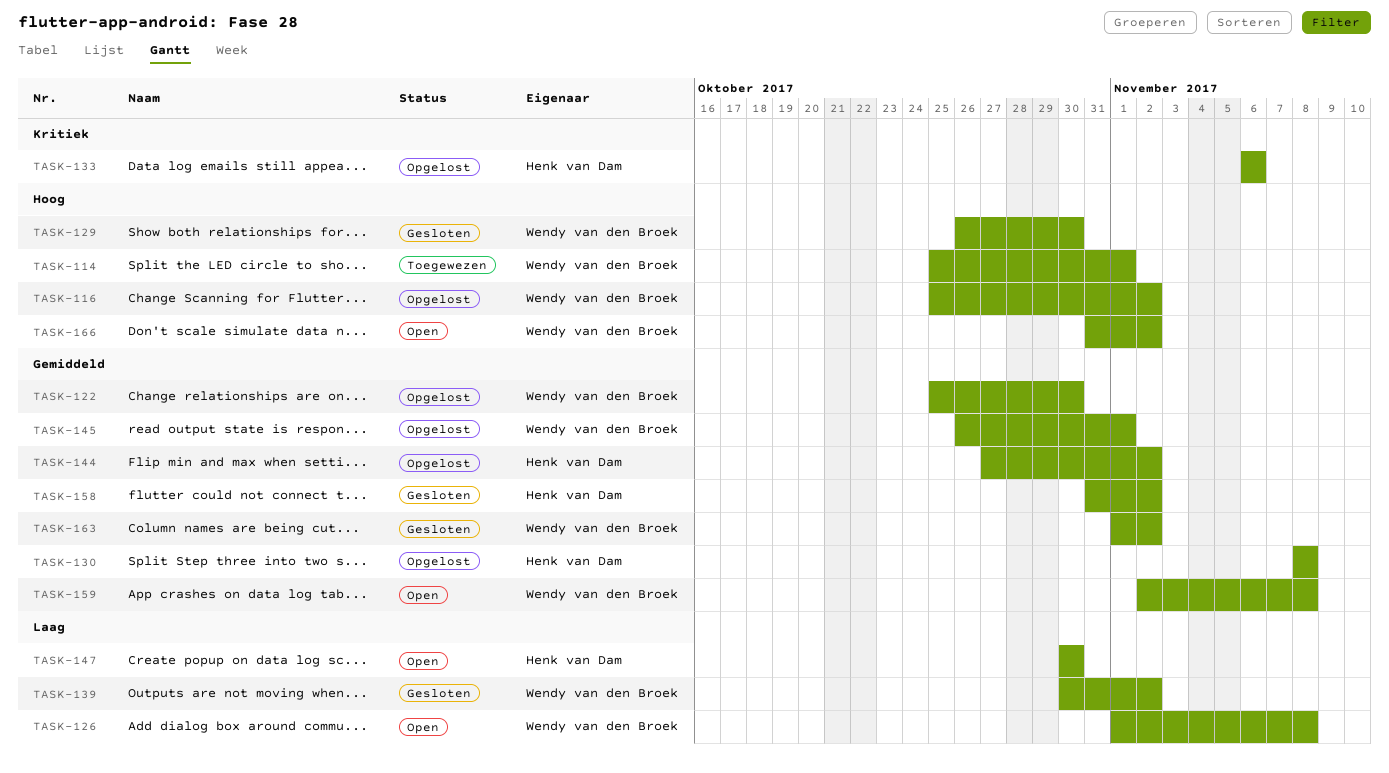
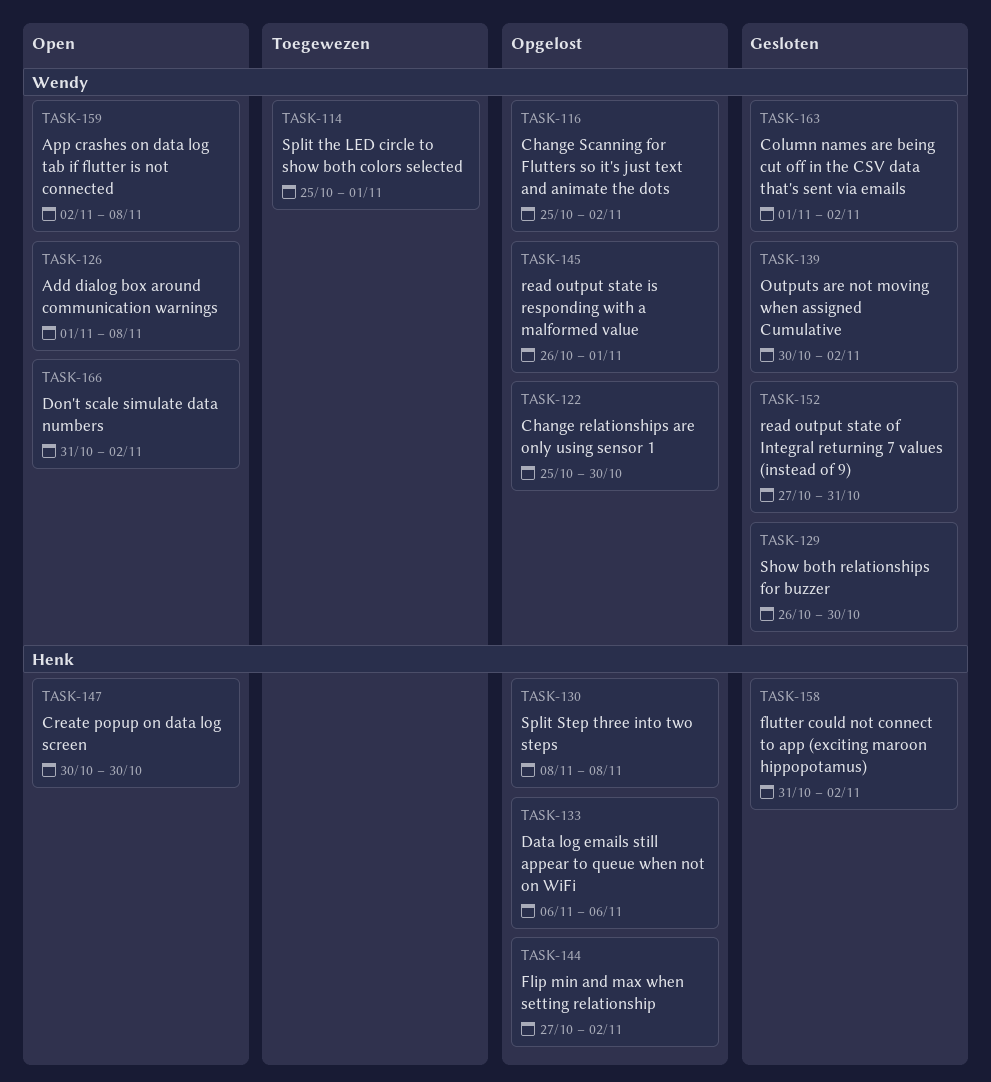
TASK-152: none -> present

